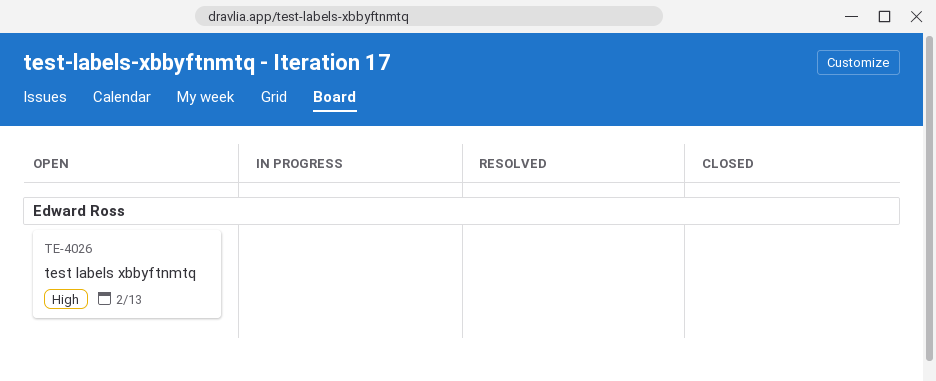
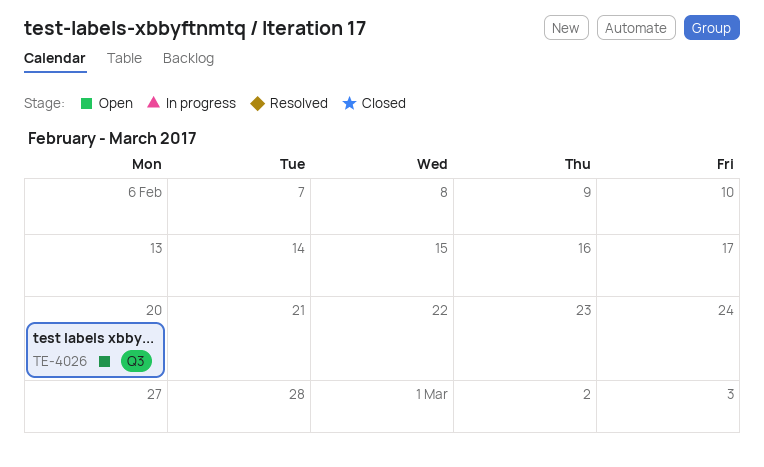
TE-4026, due: Feb 13 -> Feb 20

